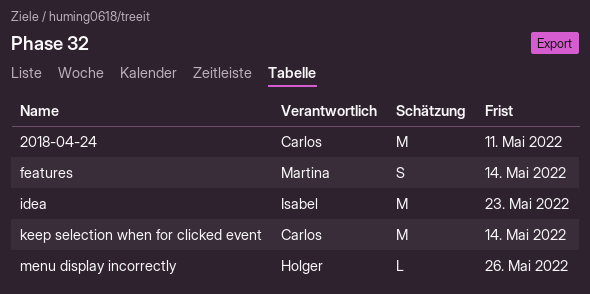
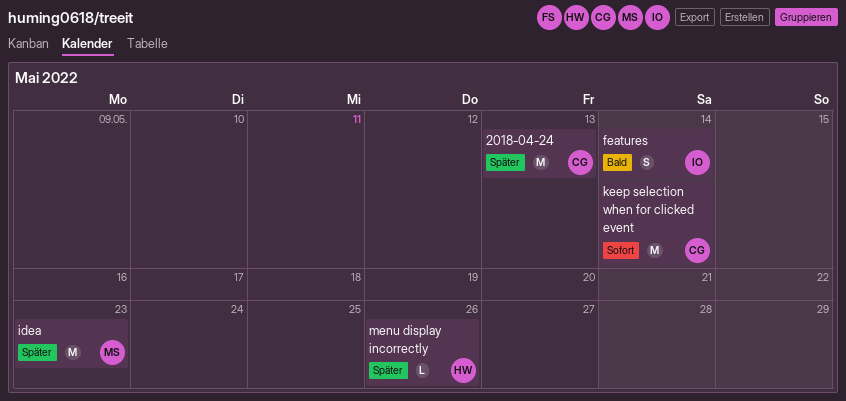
2018-04-24, due: May 11 -> May 13
features, owner: Martina -> Isabel
idea, owner: Isabel -> Martina

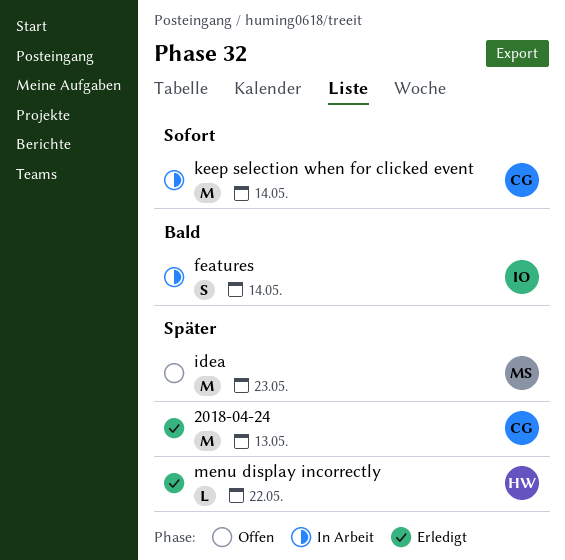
menu display incorrectly, due: May 26 -> May 22

